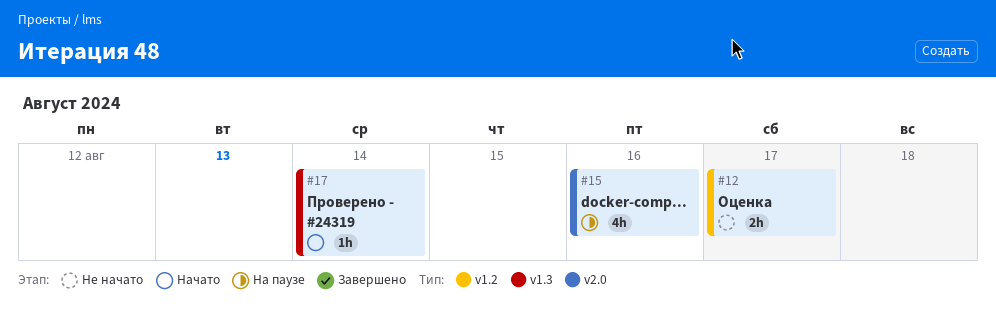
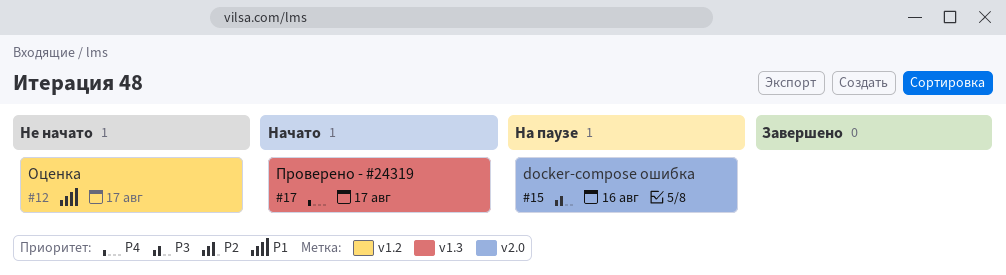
#17, due: Aug 14 -> Aug 17

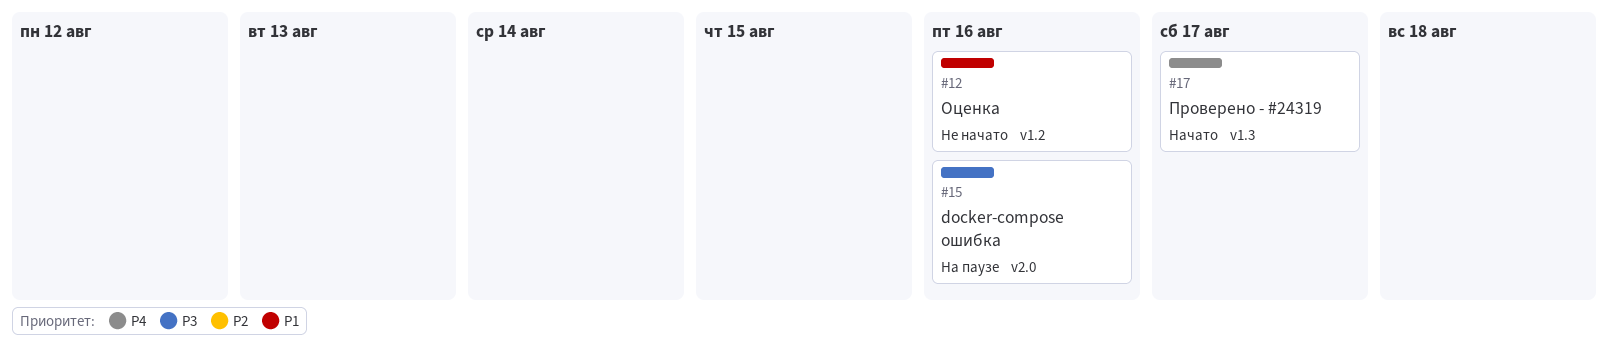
#12, due: Aug 17 -> Aug 16

